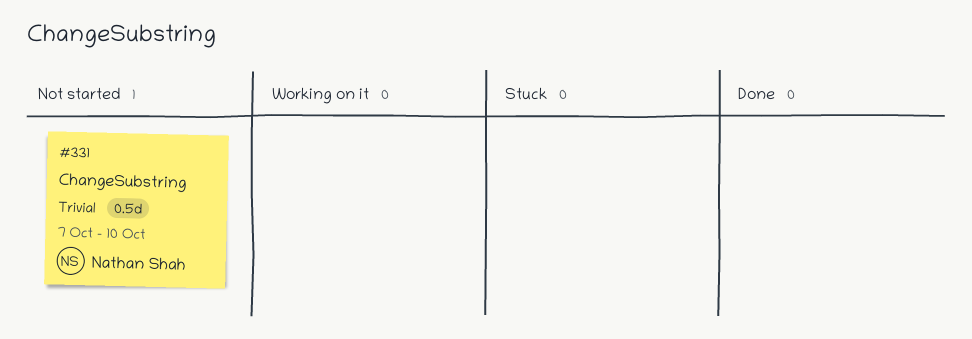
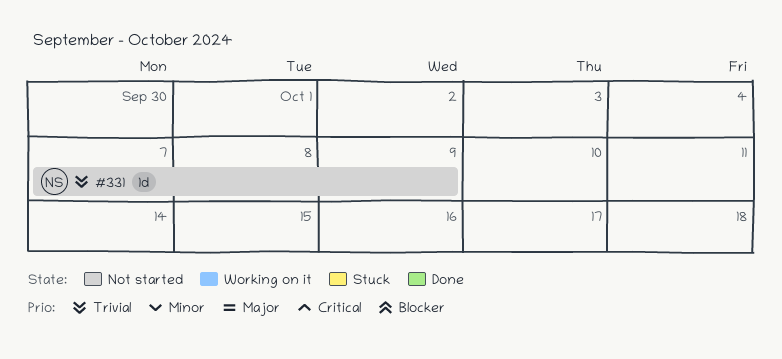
#331, estimate: 0.5d -> 1d
#331, due: Oct 10 -> Oct 9

